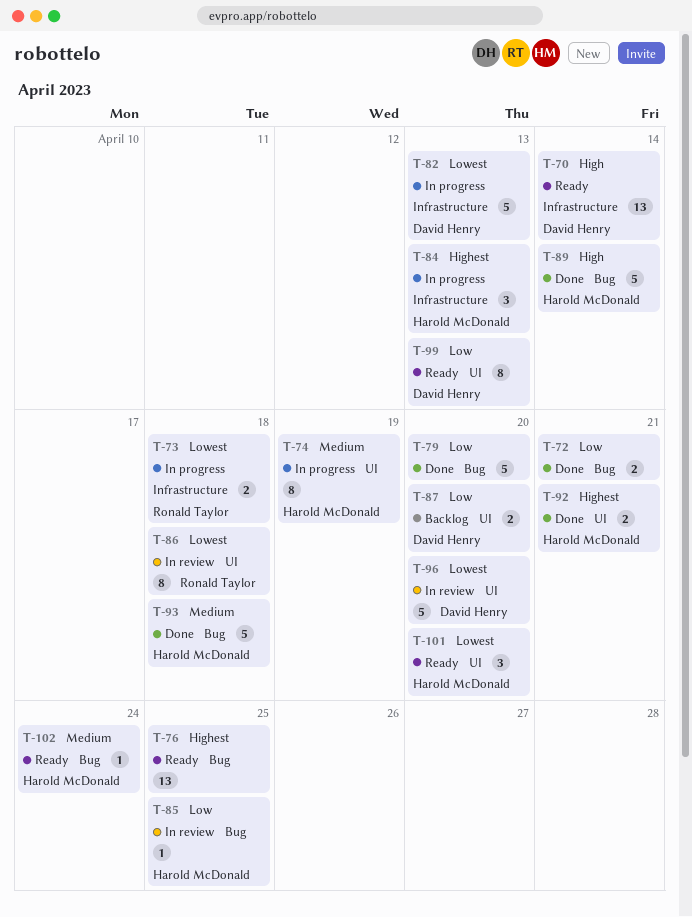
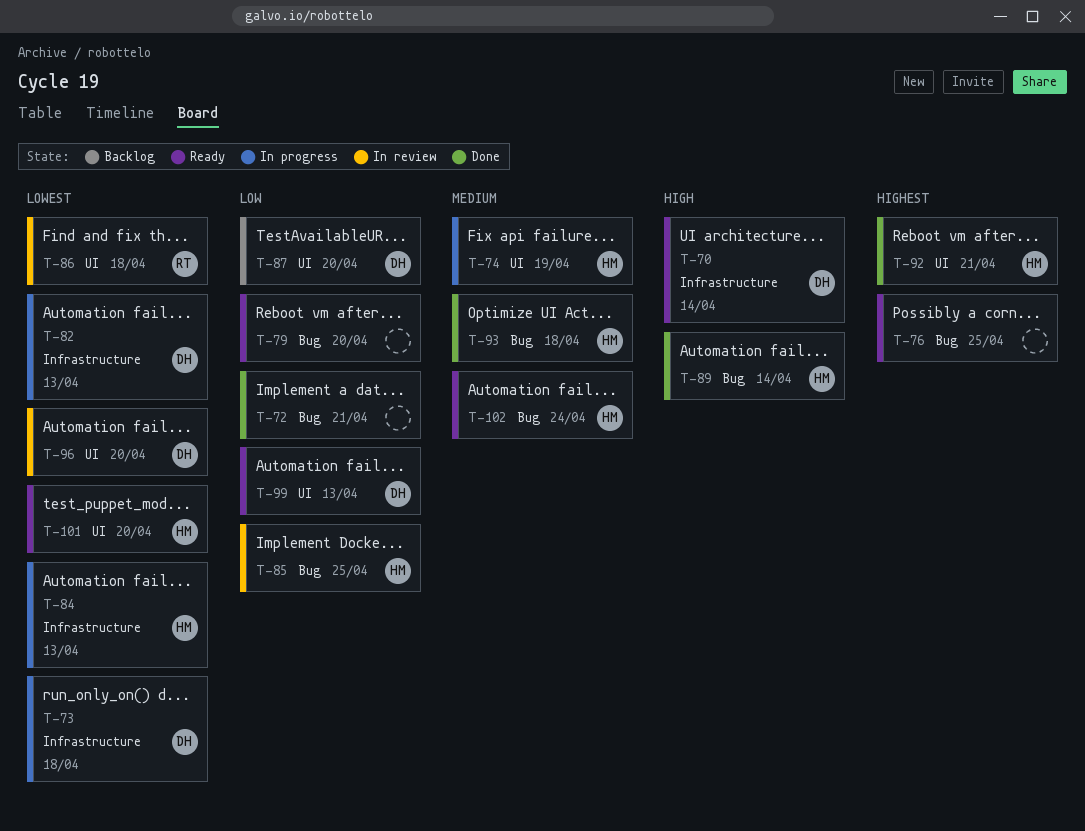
T-73, owner: Ronald Taylor -> David Henry
T-79, status: Done -> Ready
T-84, priority: Highest -> Lowest

